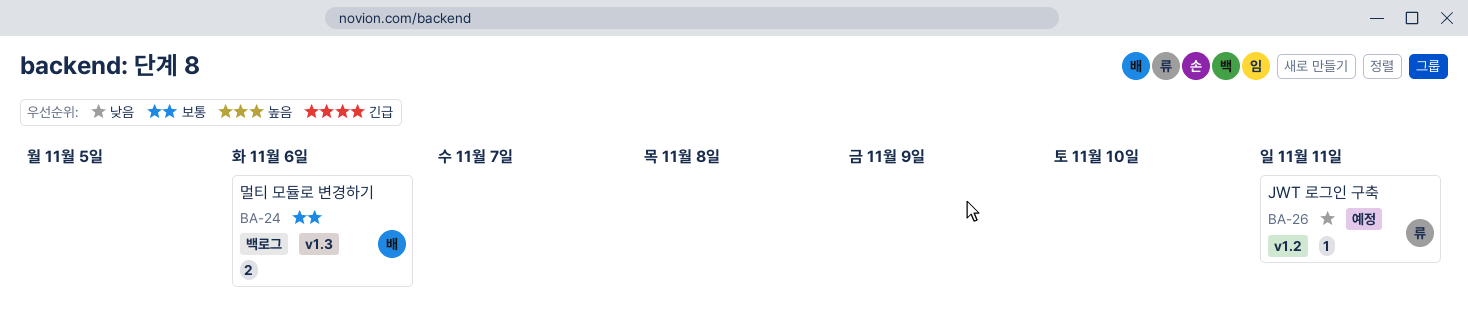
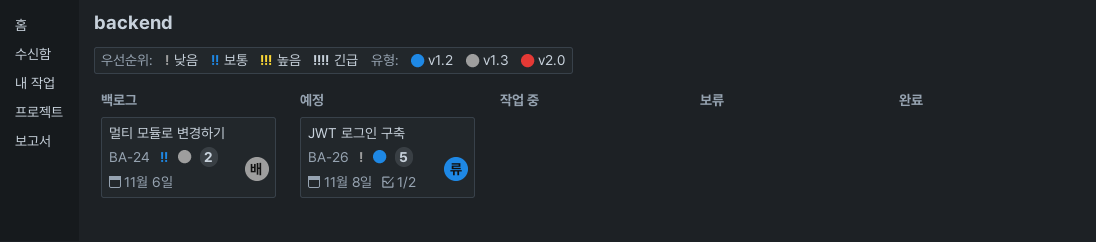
BA-26, estimate: 1 -> 5
BA-26, due: Nov 11 -> Nov 8

